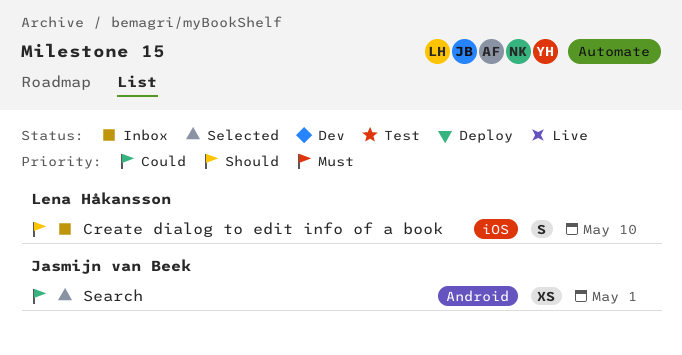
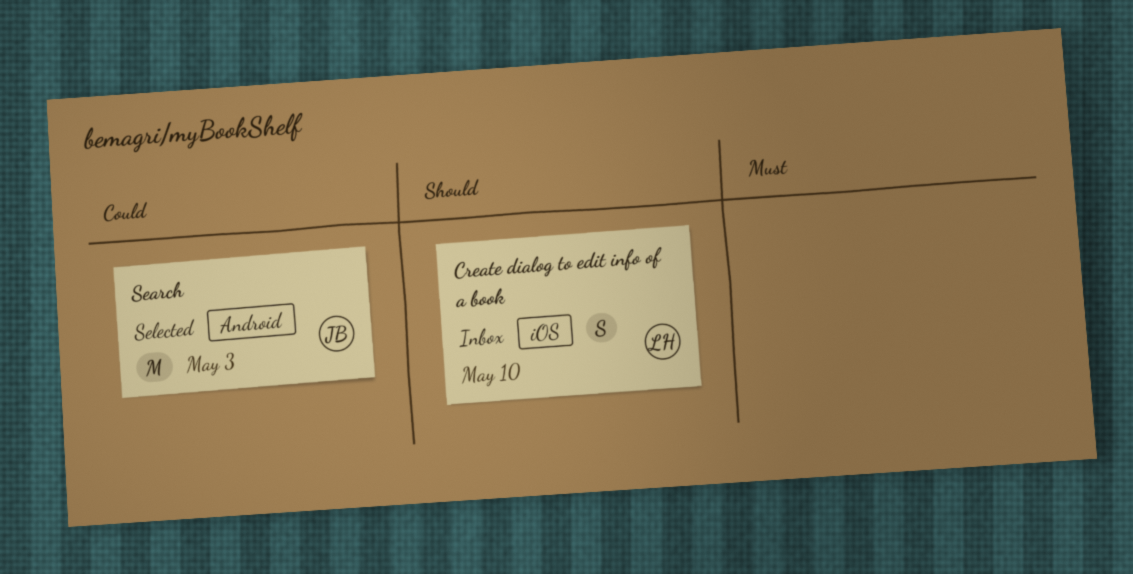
Search, estimate: XS -> M
Search, due: May 1 -> May 3

